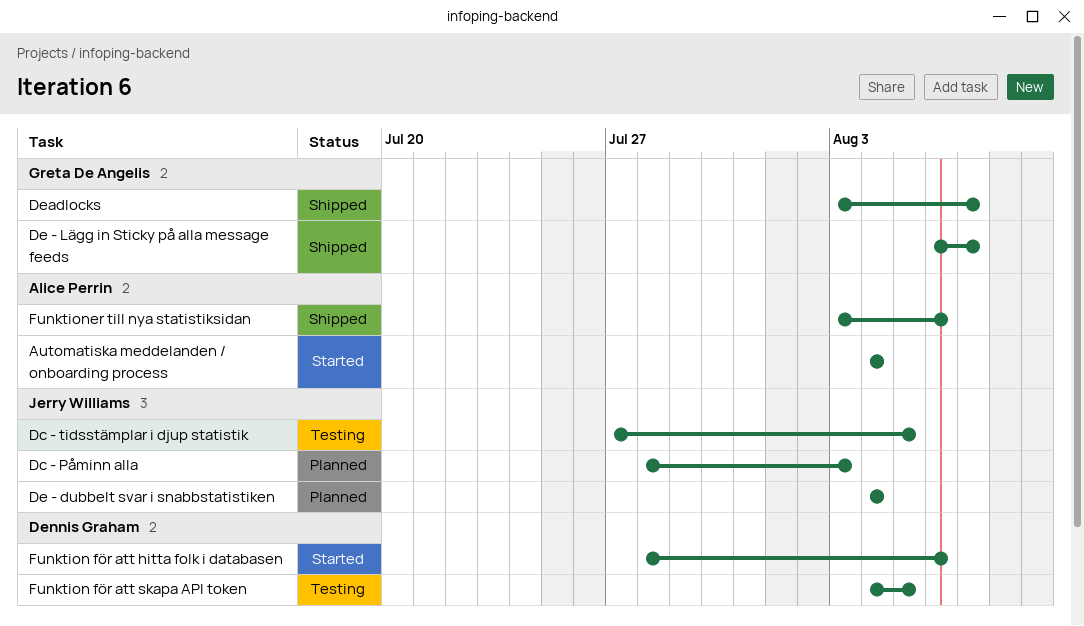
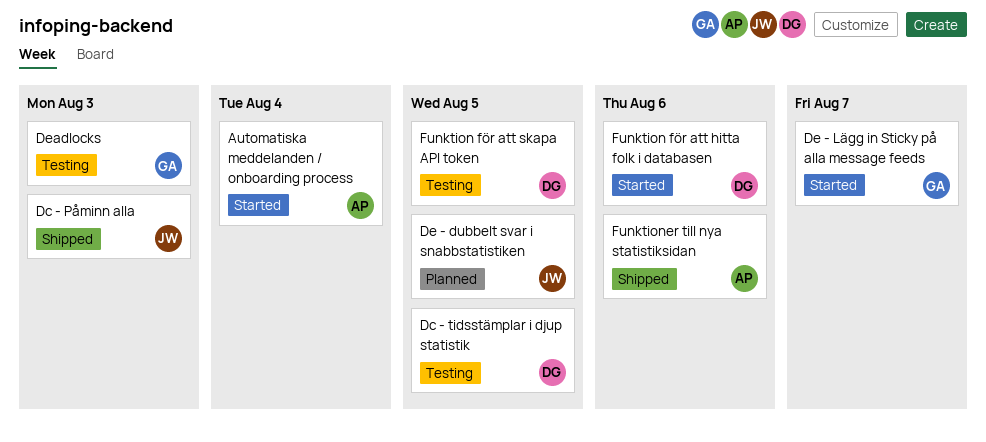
Dc - Påminn alla, status: Planned -> Shipped
Dc - tidsstämplar i djup statistik, owner: Jerry Williams -> Dennis Graham
De - dubbelt svar i snabbstatistiken, due: Aug 4 -> Aug 5
De - Lägg in Sticky på alla message feeds, status: Shipped -> Started
Deadlocks, status: Shipped -> Testing
Deadlocks, due: Aug 7 -> Aug 3

